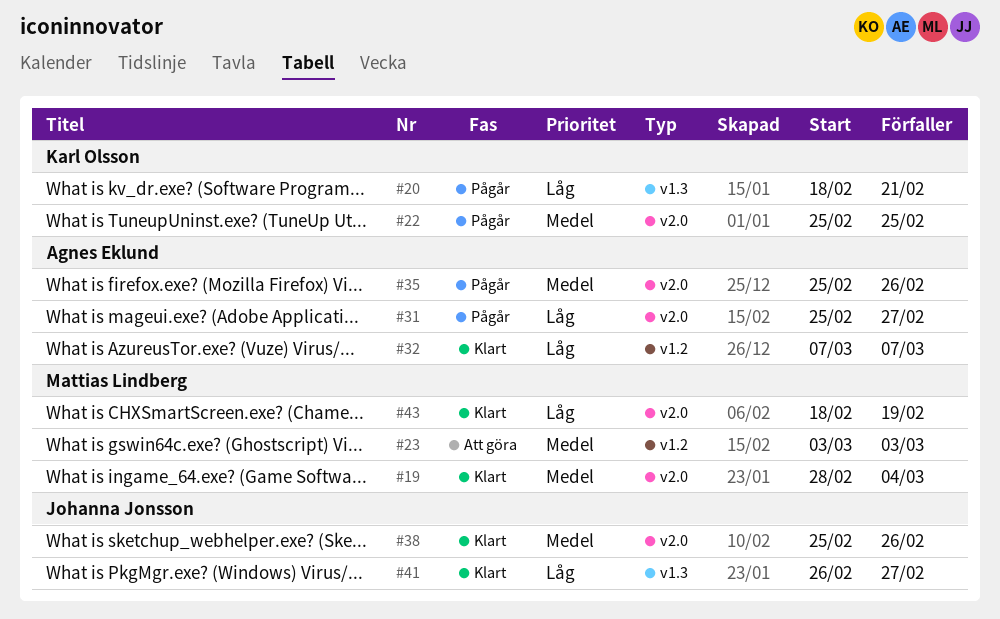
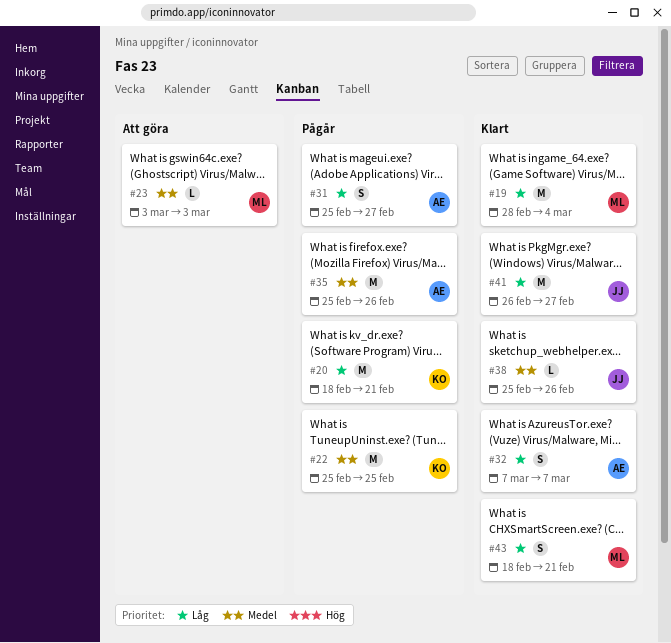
#19, priority: Medel -> Låg
#43, due: Feb 19 -> Feb 21

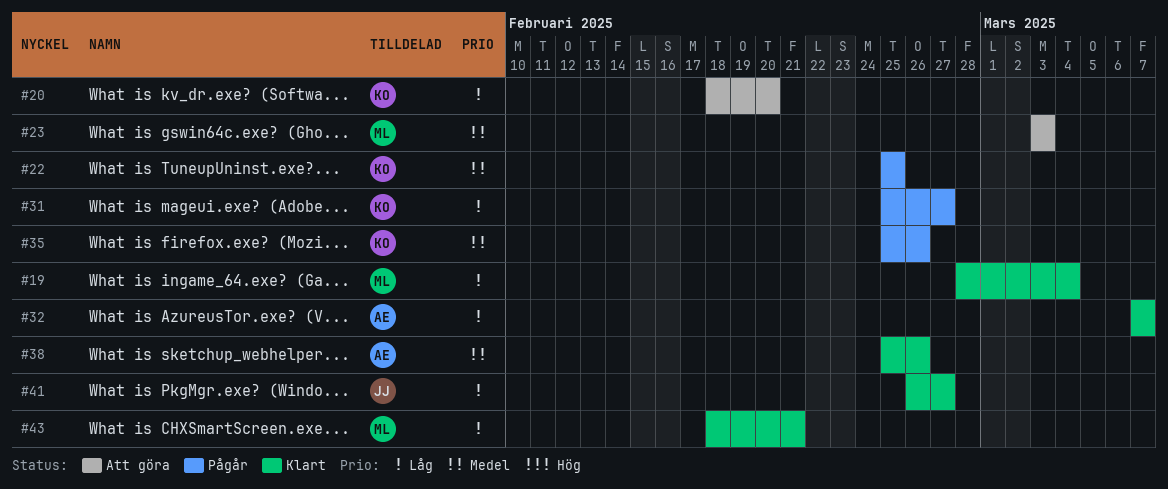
#20, status: Pågår -> Att göra
#20, due: Feb 21 -> Feb 20
#31, owner: AE -> KO
#35, owner: AE -> KO
#38, owner: JJ -> AE

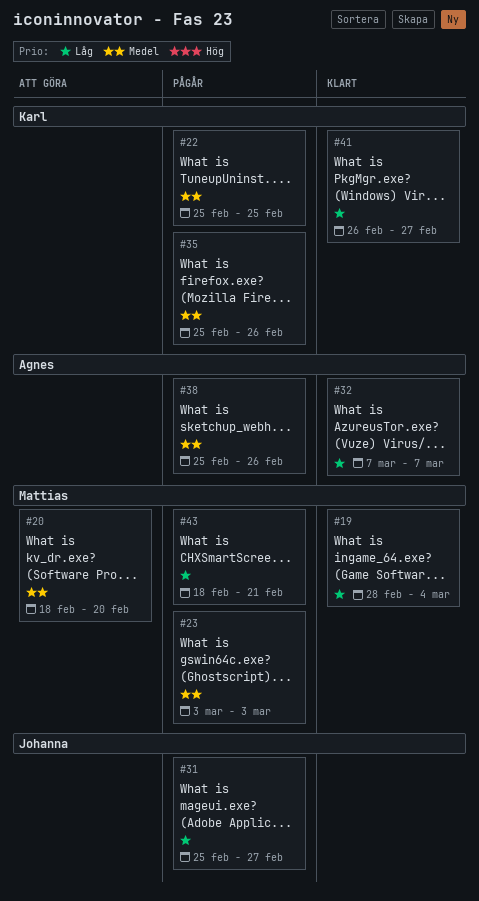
#20, owner: Karl -> Mattias
#20, priority: Låg -> Medel
#23, status: Att göra -> Pågår
#31, owner: Karl -> Johanna
#38, status: Klart -> Pågår
#41, owner: Johanna -> Karl
#43, status: Klart -> Pågår

